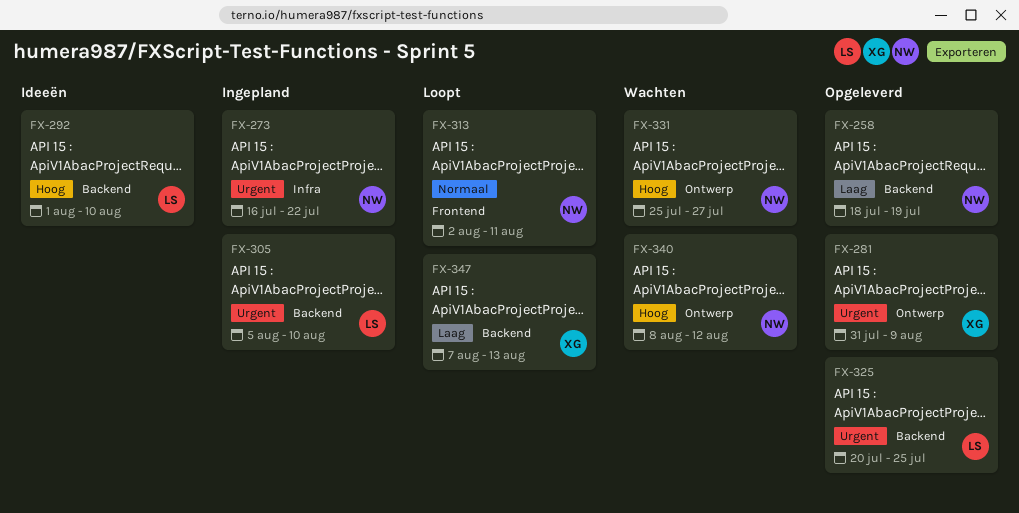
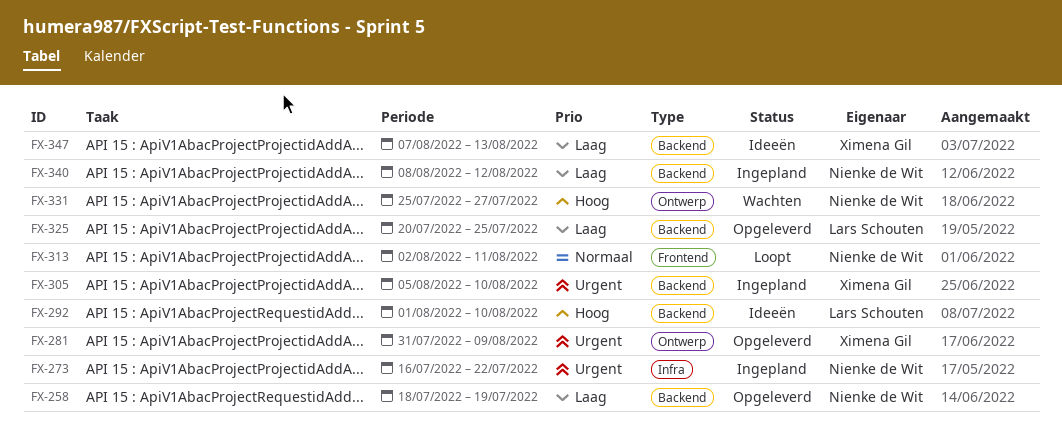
FX-305, owner: Lars Schouten -> Ximena Gil
FX-325, priority: Urgent -> Laag
FX-340, status: Wachten -> Ingepland
FX-340, priority: Hoog -> Laag
FX-340, label: Ontwerp -> Backend
FX-347, status: Loopt -> Ideeën

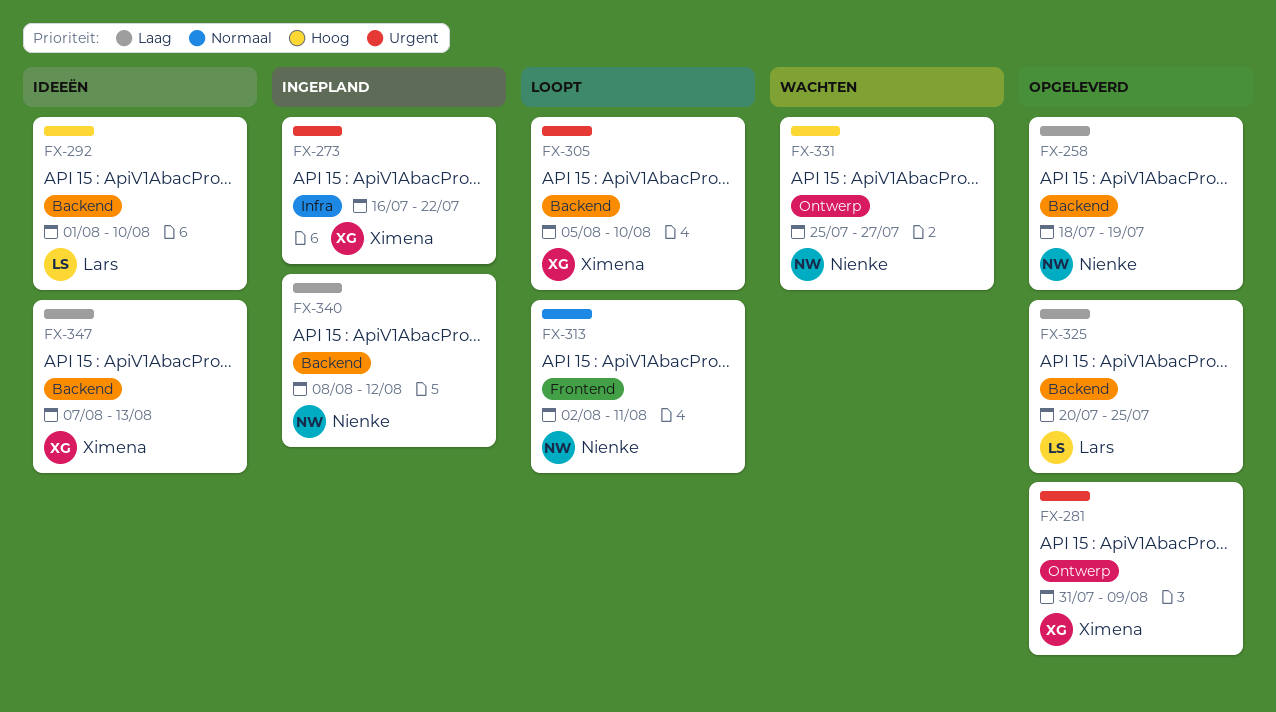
FX-273, owner: Nienke de Wit -> Ximena Gil
FX-305, status: Ingepland -> Loopt

